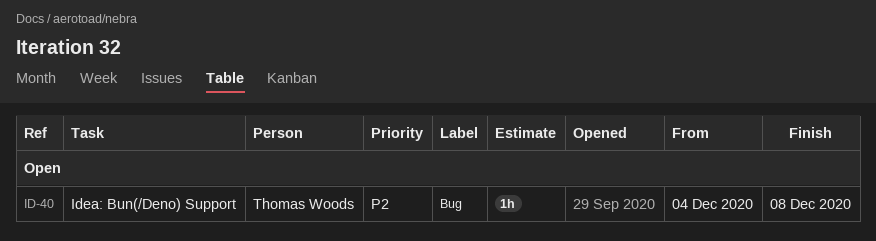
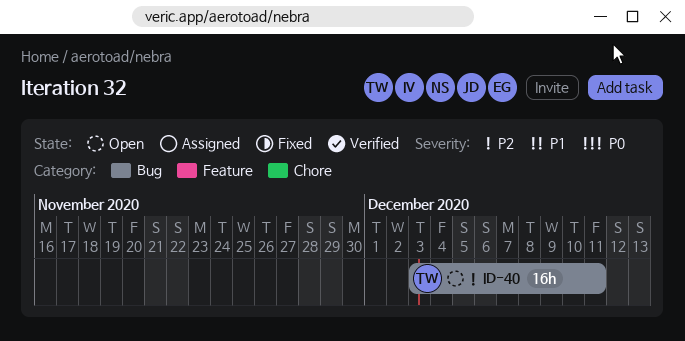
ID-40, estimate: 1h -> 16h
ID-40, start: Dec 4 -> Dec 3
ID-40, due: Dec 8 -> Dec 11

